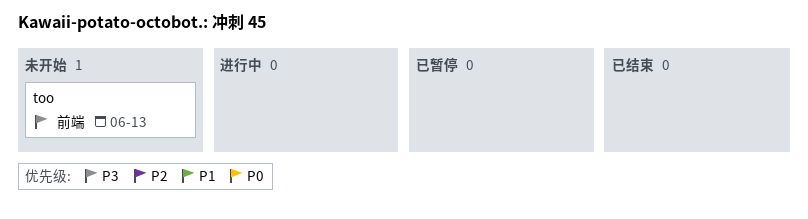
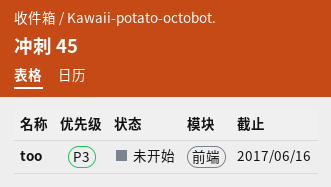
too, due: Jun 13 -> Jun 16

